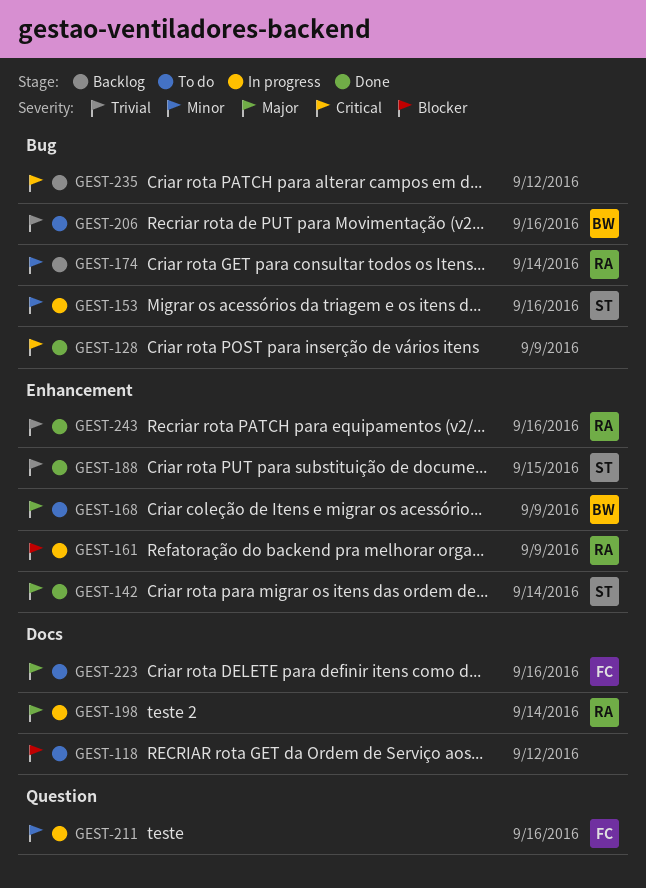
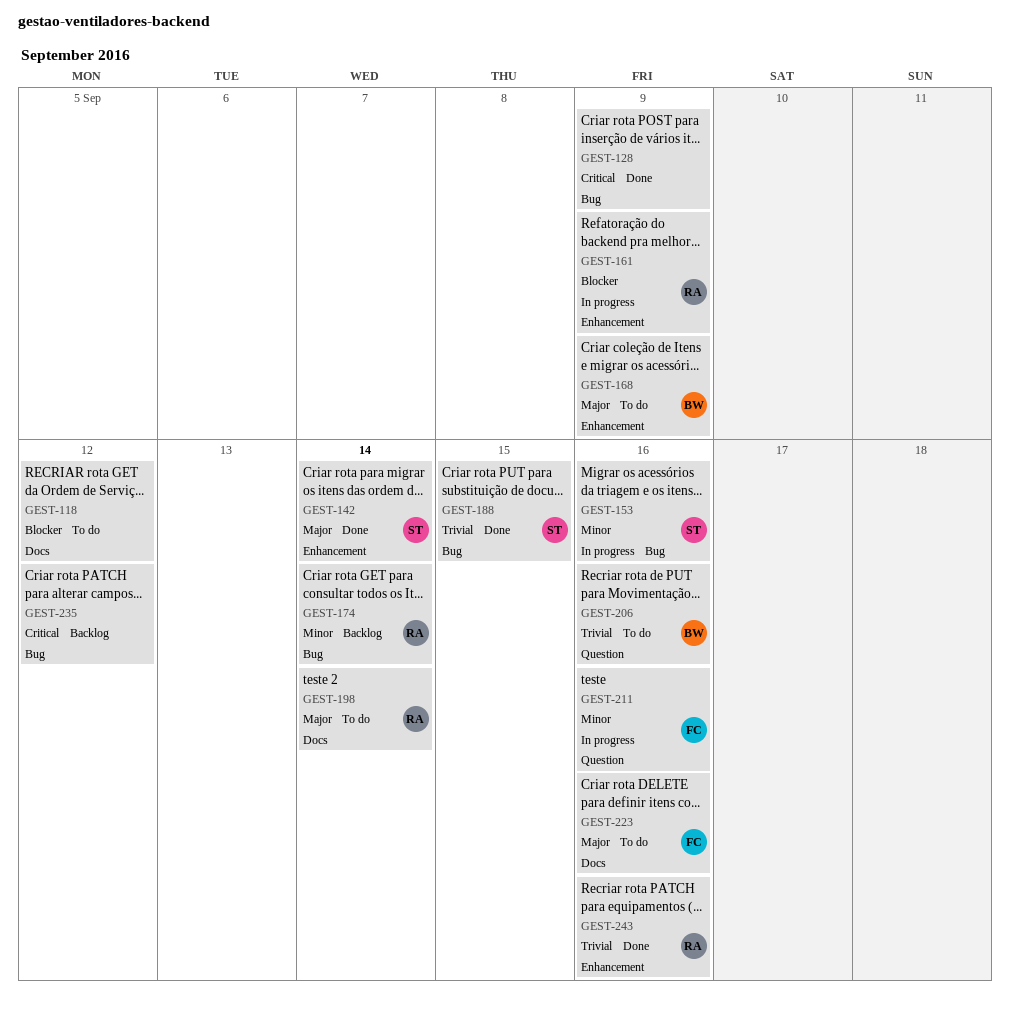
GEST-188, label: Enhancement -> Bug
GEST-198, status: In progress -> To do
GEST-206, label: Bug -> Question

